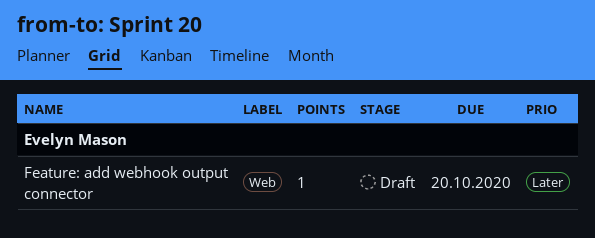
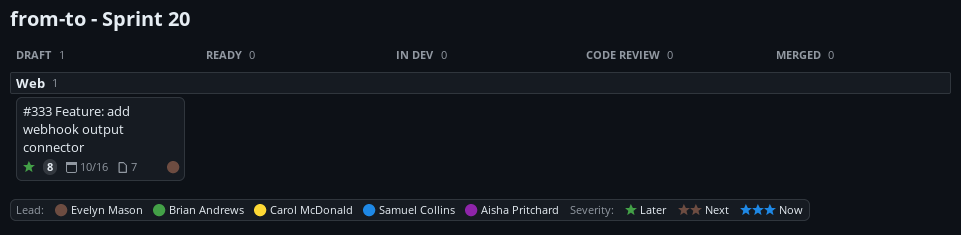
Feature: add webhook output connector, estimate: 1 -> 8
Feature: add webhook output connector, due: Oct 20 -> Oct 16

